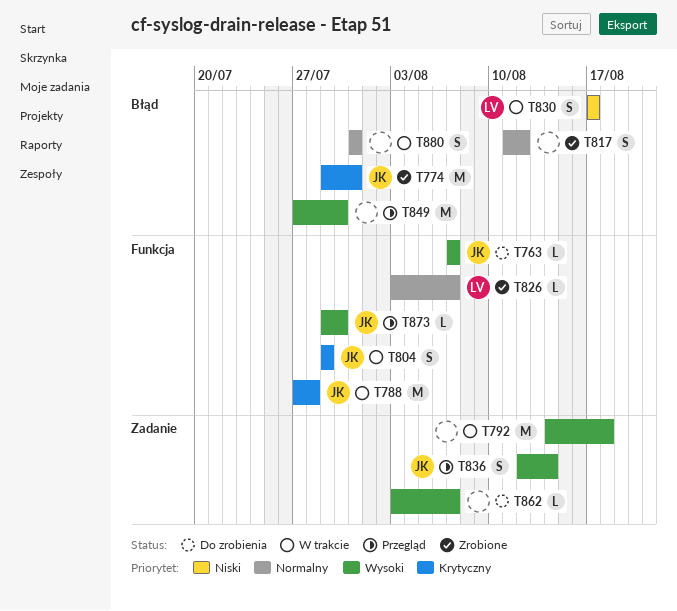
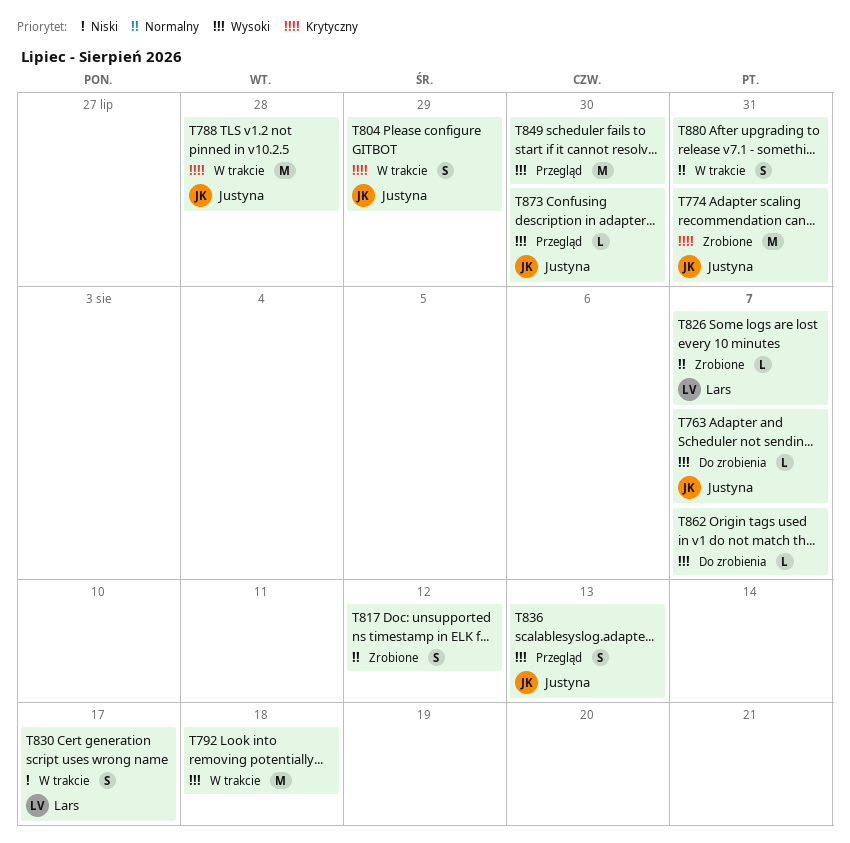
T836, due: Aug 14 -> Aug 13

